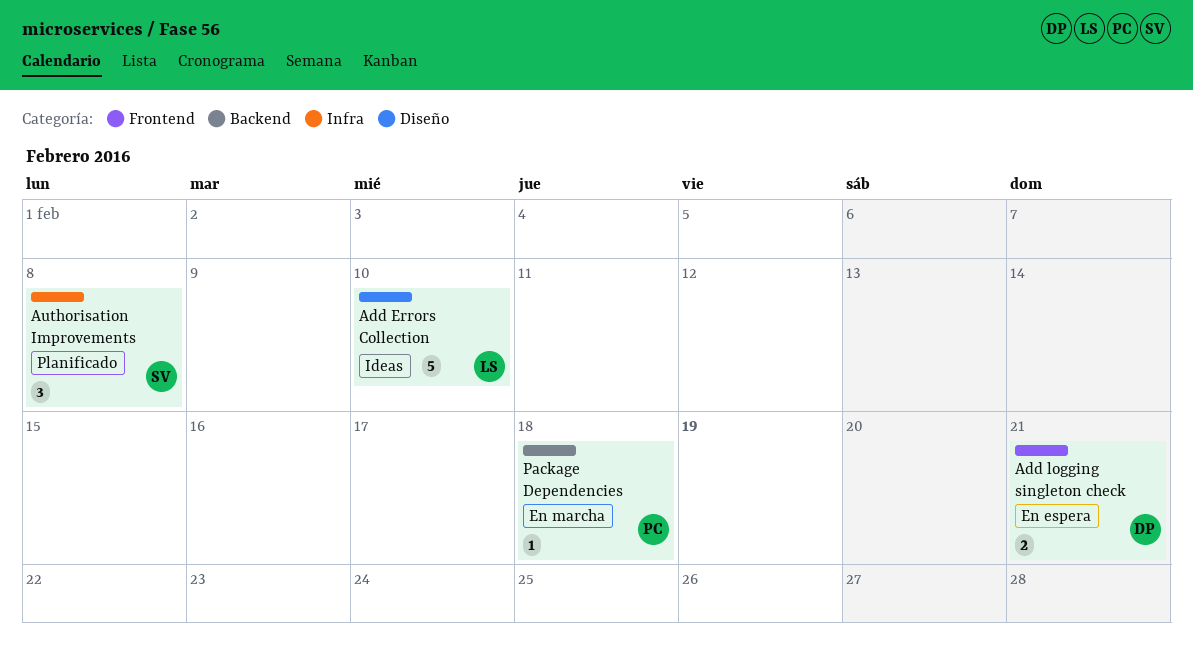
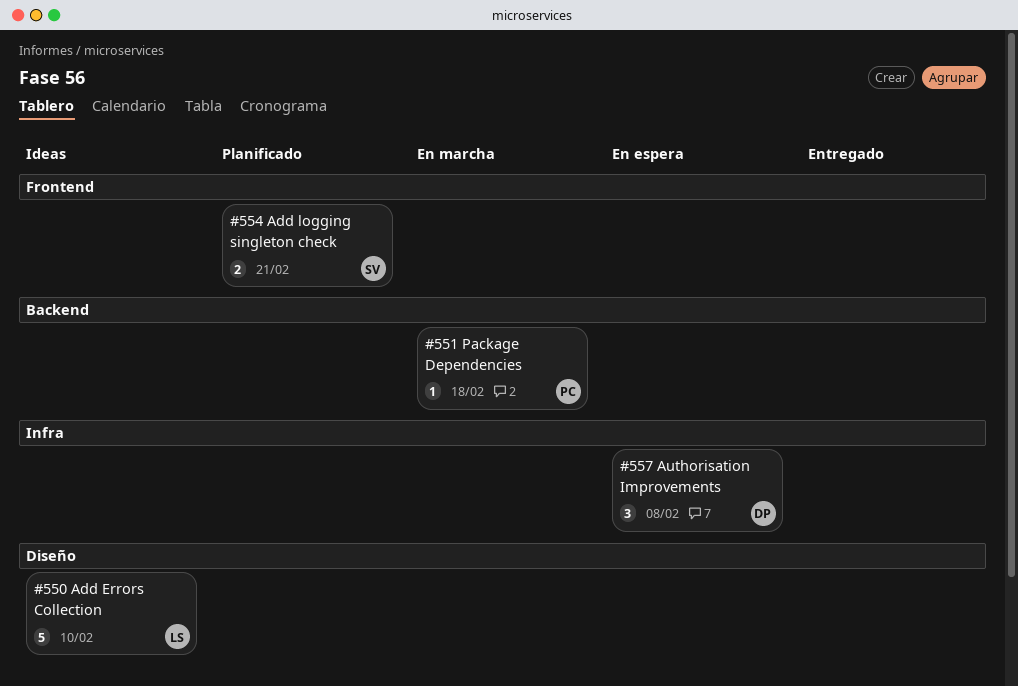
Add logging singleton check, status: En espera -> Planificado
Add logging singleton check, owner: DP -> SV
Authorisation Improvements, status: Planificado -> En espera
Authorisation Improvements, owner: SV -> DP

